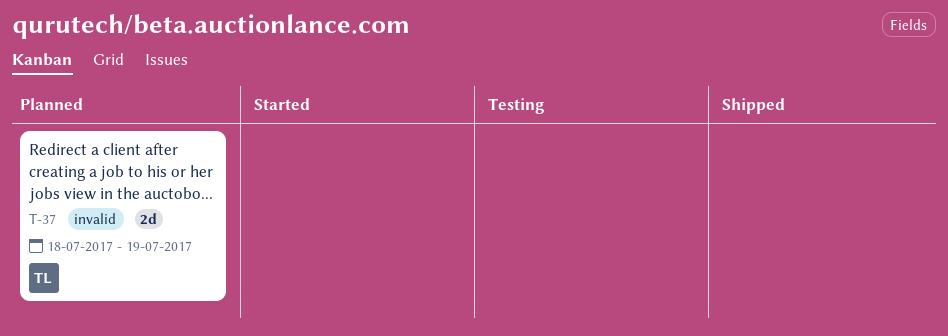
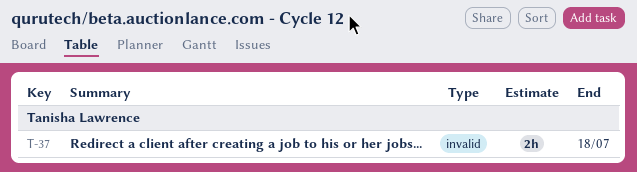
T-37, estimate: 2d -> 2h
T-37, due: Jul 19 -> Jul 18

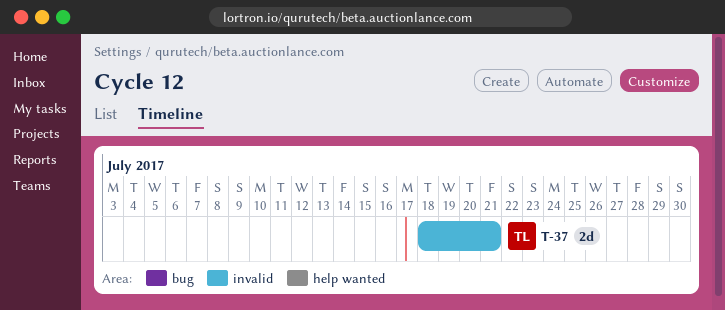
T-37, estimate: 2h -> 2d
T-37, due: Jul 18 -> Jul 21

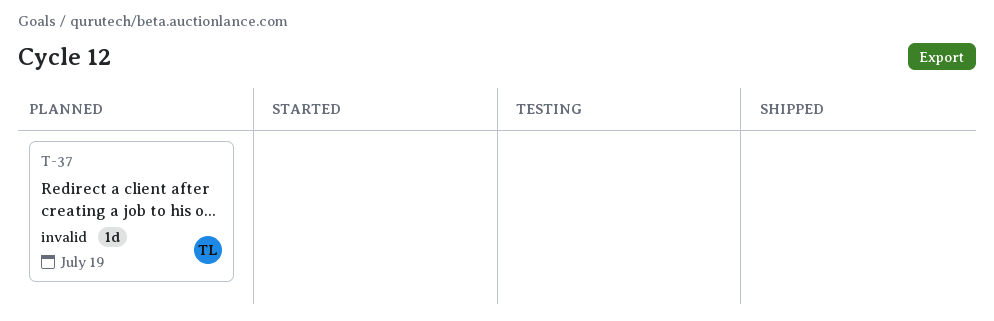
T-37, estimate: 2d -> 1d
T-37, due: Jul 21 -> Jul 19

